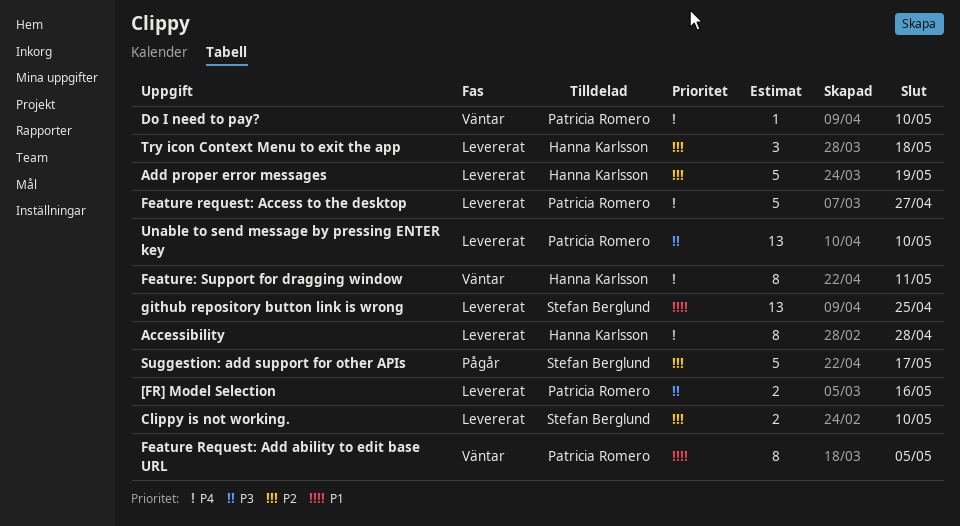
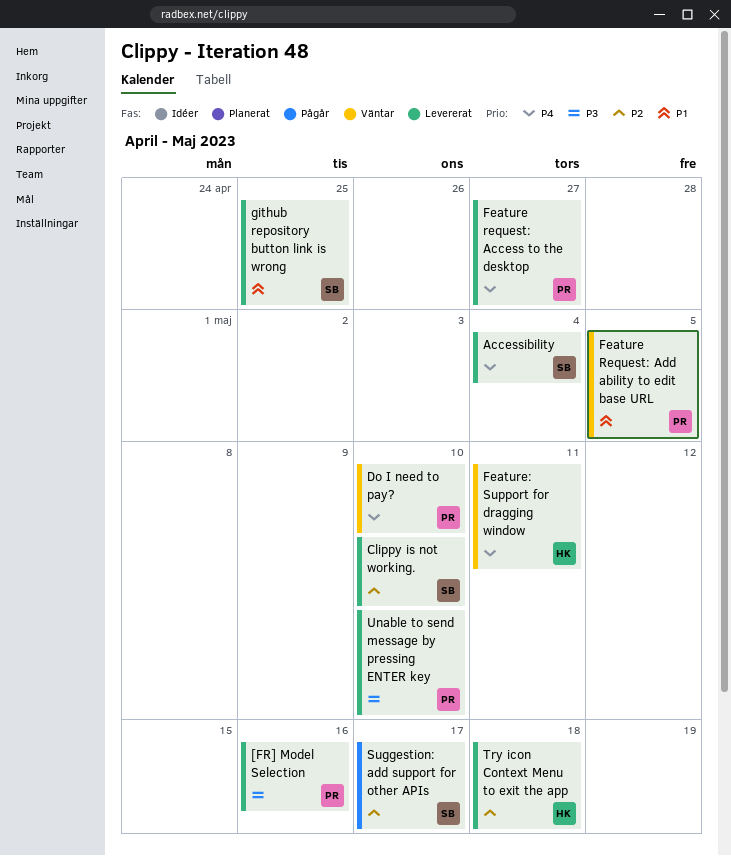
Accessibility, owner: Hanna Karlsson -> Stefan Berglund
Accessibility, due: Apr 28 -> May 4
Add proper error messages: present -> none

